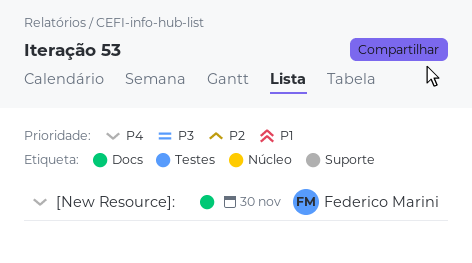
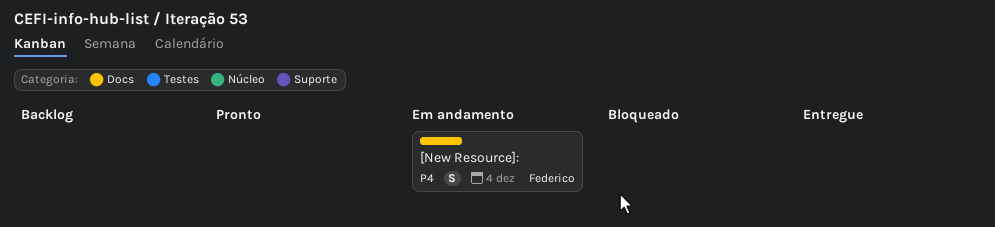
[New Resource]:, due: Nov 30 -> Dec 4

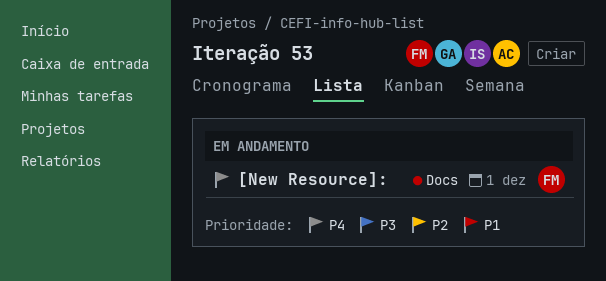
[New Resource]:, due: Dec 4 -> Dec 1

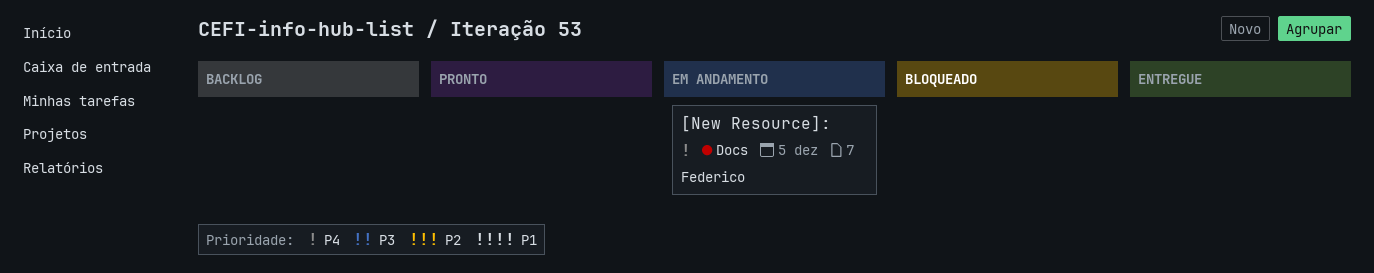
[New Resource]:, due: Dec 1 -> Dec 5

